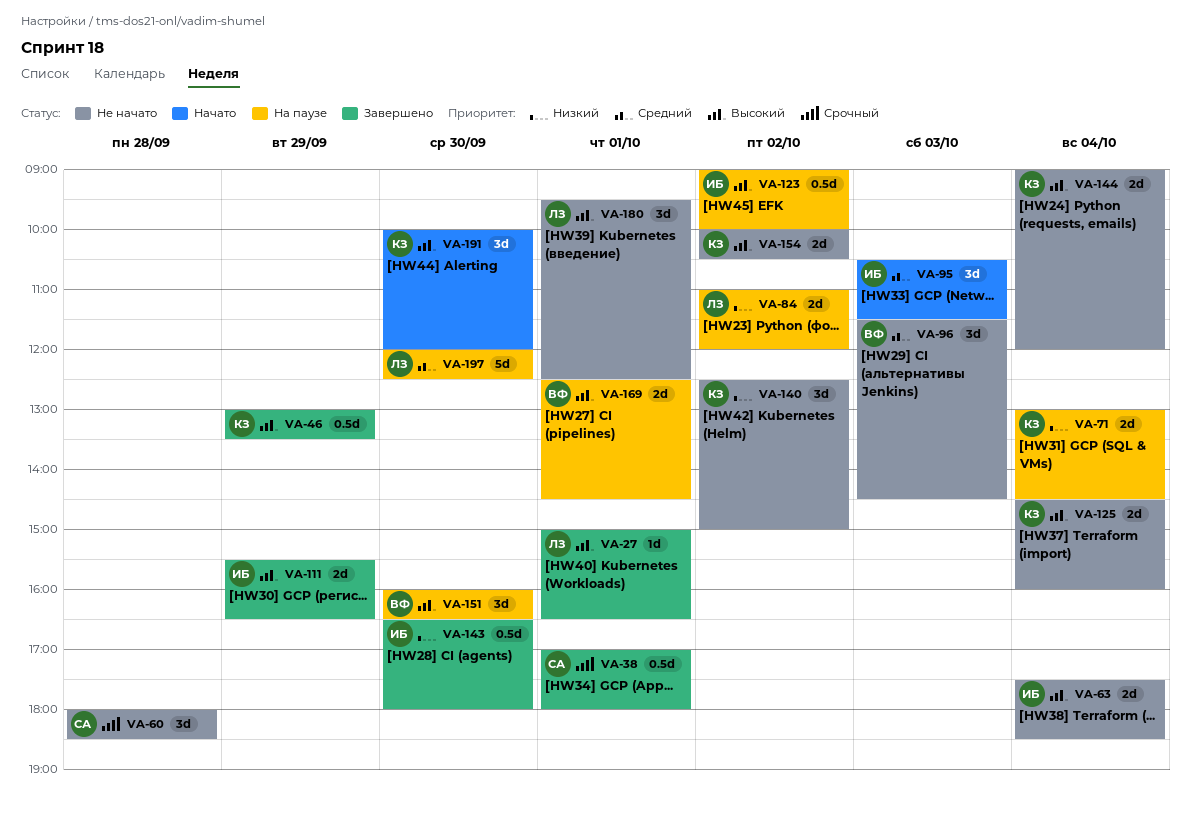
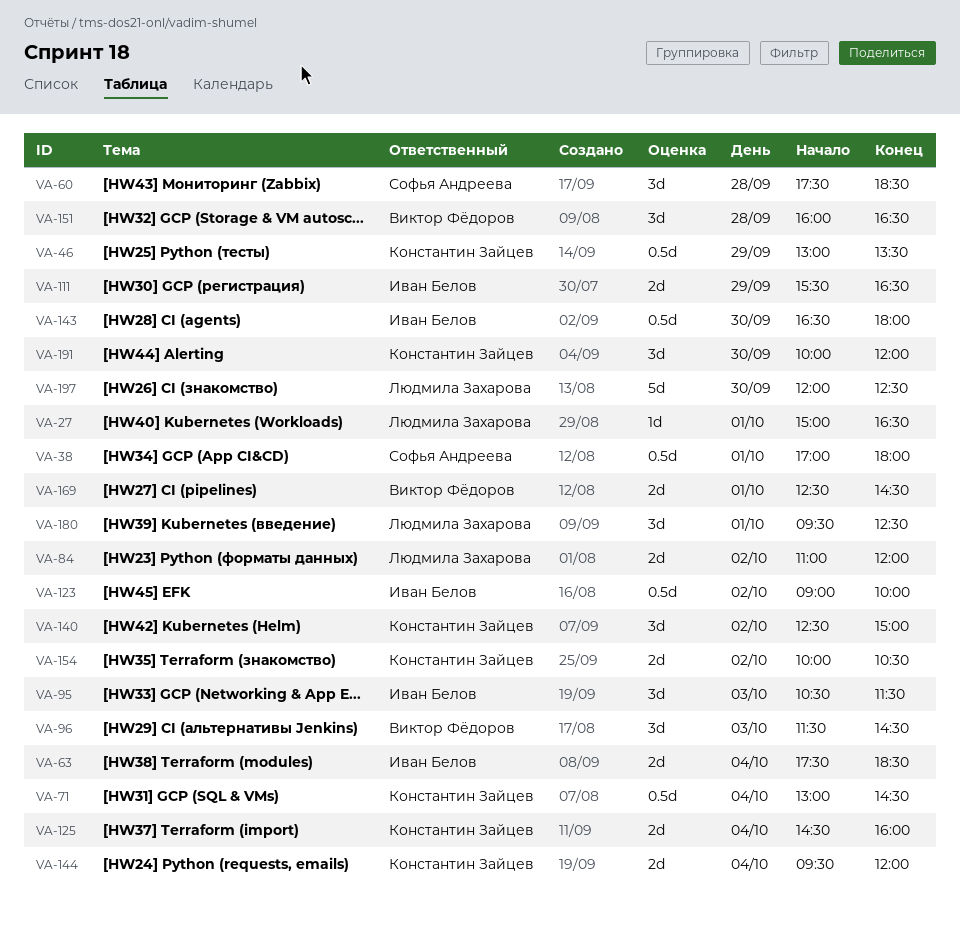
VA-60, begins: 18:00 -> 17:30
VA-71, estimate: 2d -> 0.5d
VA-144, begins: 09:00 -> 09:30
VA-151, day: Sep 30 -> Sep 28

